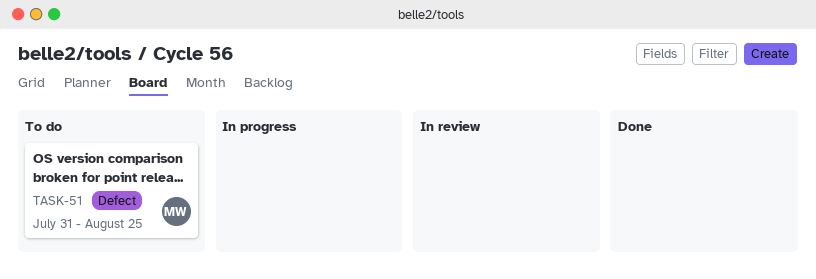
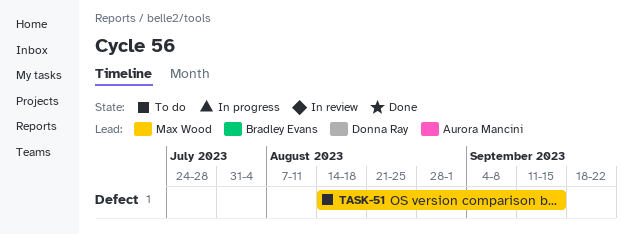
TASK-51, start: Jul 31 -> Aug 14
TASK-51, due: Aug 25 -> Sep 15

